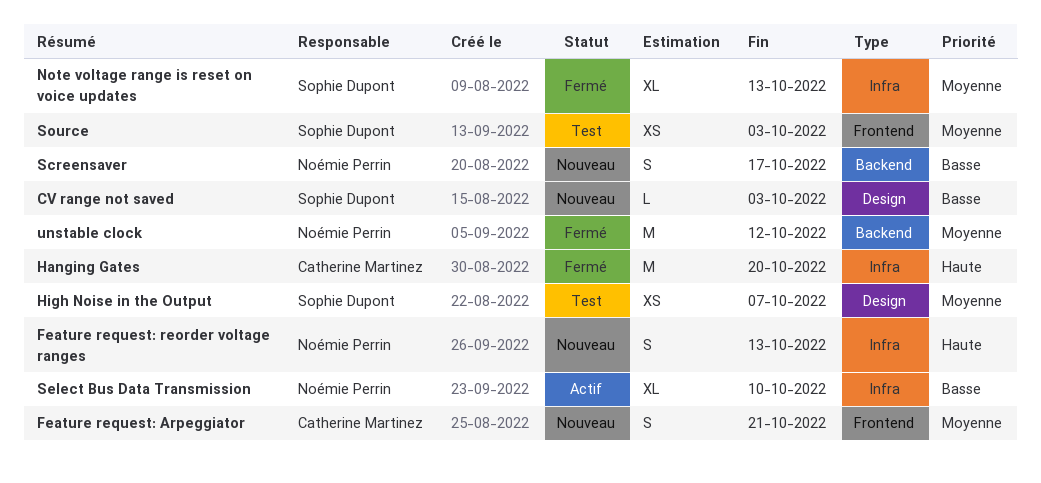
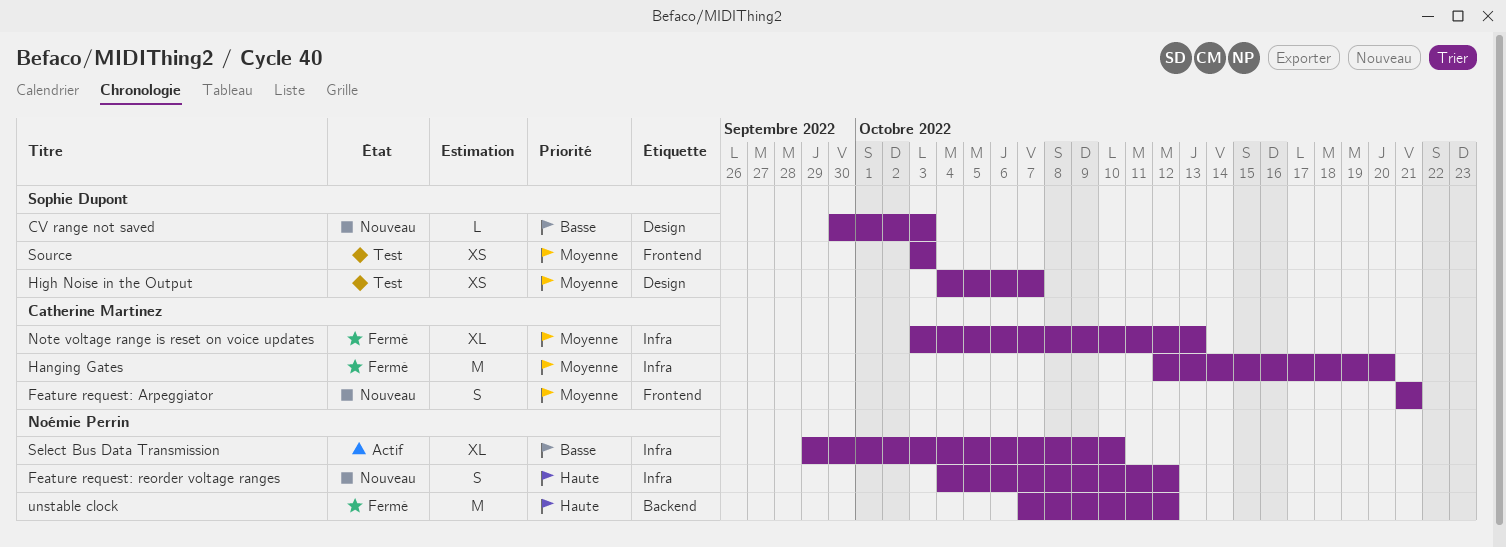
Feature request: reorder voltage ranges, due: Oct 13 -> Oct 12
Hanging Gates, priority: Haute -> Moyenne
Note voltage range is reset on voice updates, owner: Sophie Dupont -> Catherine Martinez
Screensaver: present -> none
unstable clock, priority: Moyenne -> Haute

